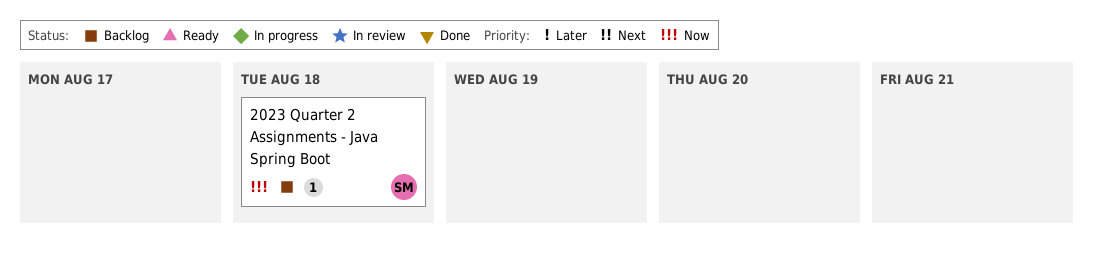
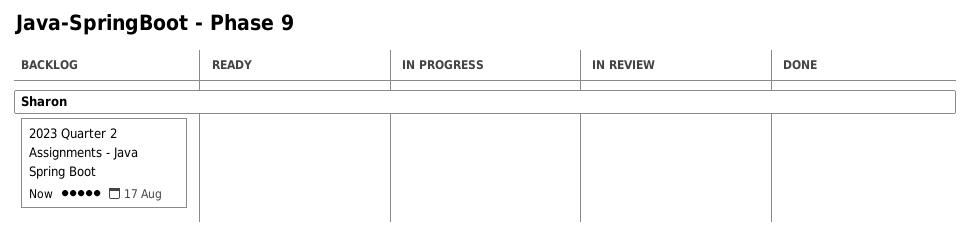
2023 Quarter 2 Assignments - Java Spring Boot, estimate: 1 -> 5
2023 Quarter 2 Assignments - Java Spring Boot, due: Aug 18 -> Aug 17

